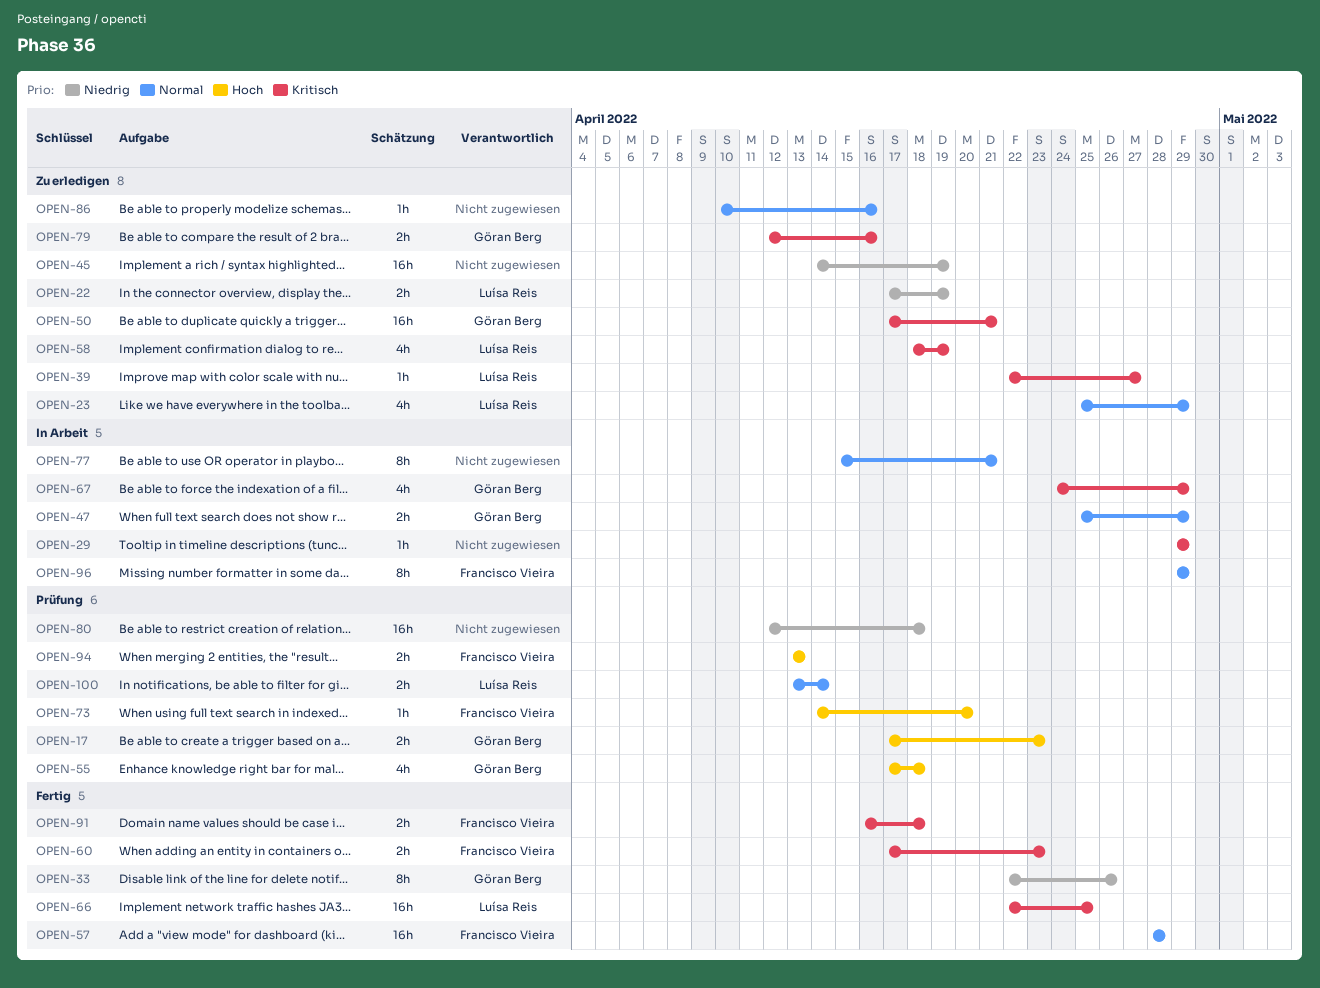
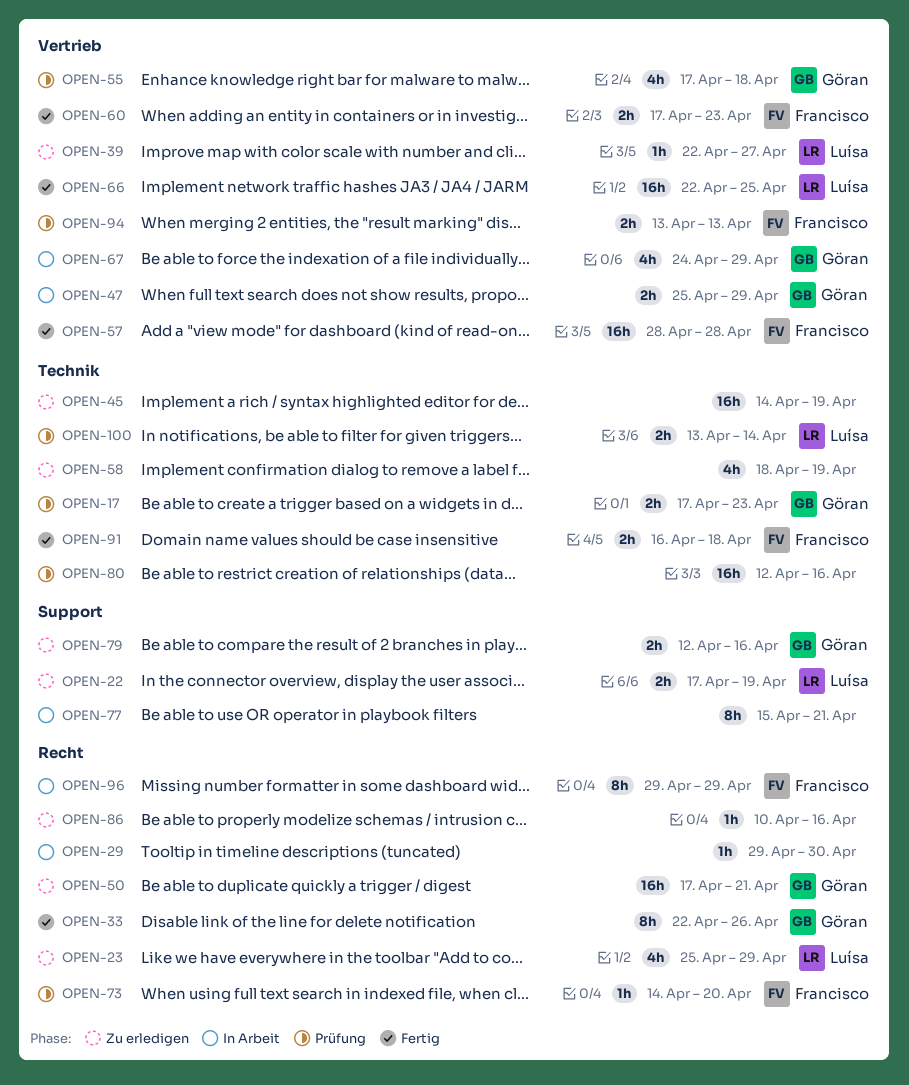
OPEN-29, due: Apr 29 -> Apr 30
OPEN-58, owner: Luísa Reis -> none
OPEN-80, due: Apr 18 -> Apr 16

